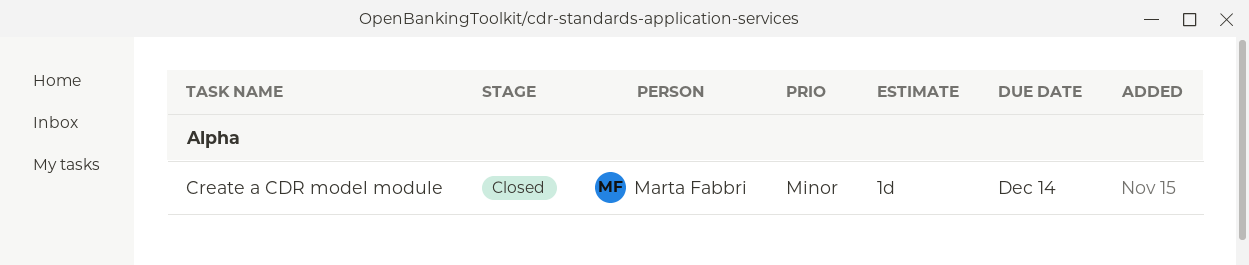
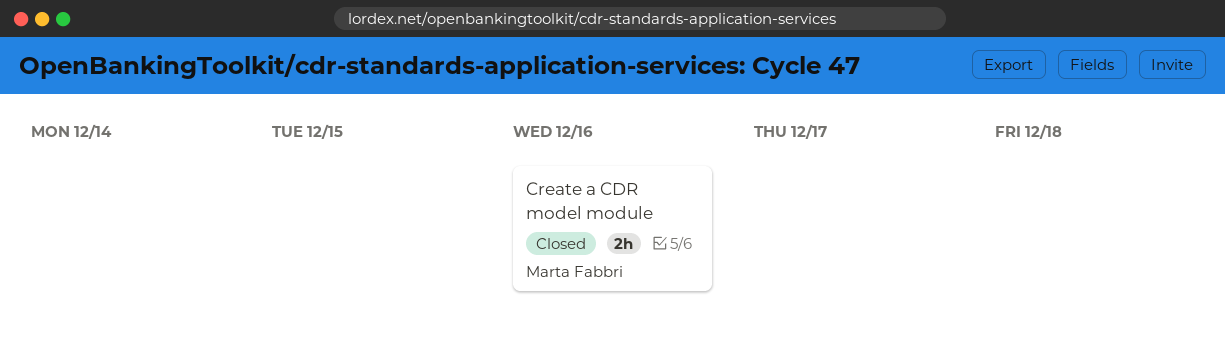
Create a CDR model module, estimate: 1d -> 2h
Create a CDR model module, due: Dec 14 -> Dec 16

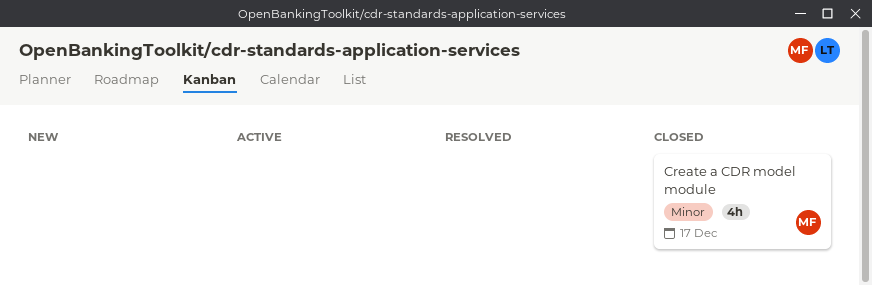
Create a CDR model module, estimate: 2h -> 4h
Create a CDR model module, due: Dec 16 -> Dec 17

